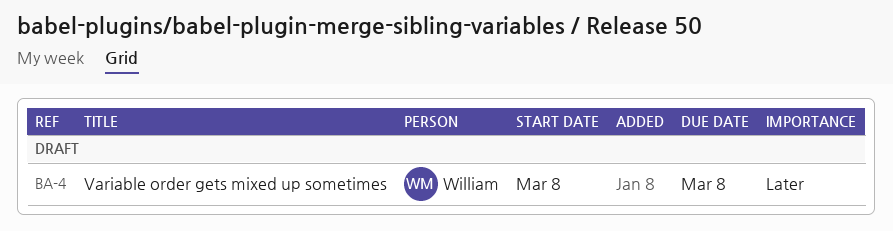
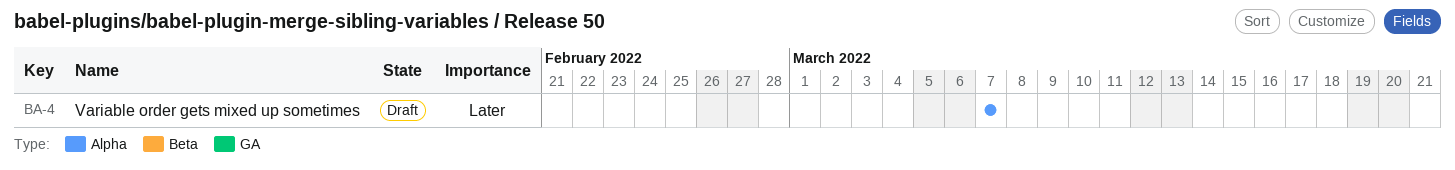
BA-4, start: Mar 8 -> Mar 7
BA-4, due: Mar 8 -> Mar 7

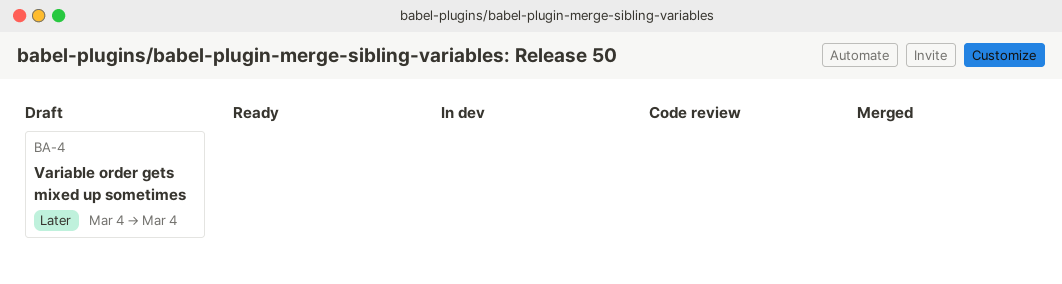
BA-4, start: Mar 7 -> Mar 4
BA-4, due: Mar 7 -> Mar 4

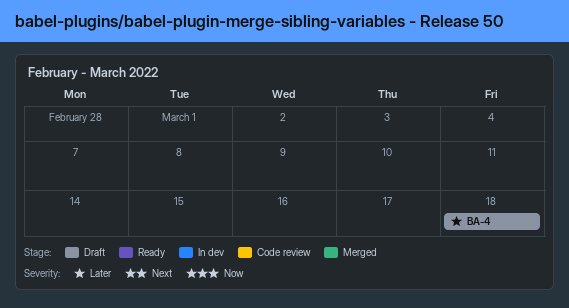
BA-4, start: Mar 4 -> Mar 18
BA-4, due: Mar 4 -> Mar 18

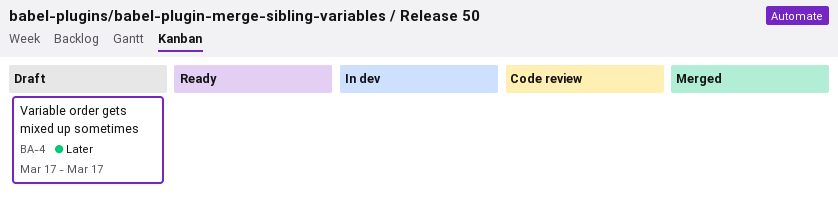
BA-4, start: Mar 18 -> Mar 17
BA-4, due: Mar 18 -> Mar 17

